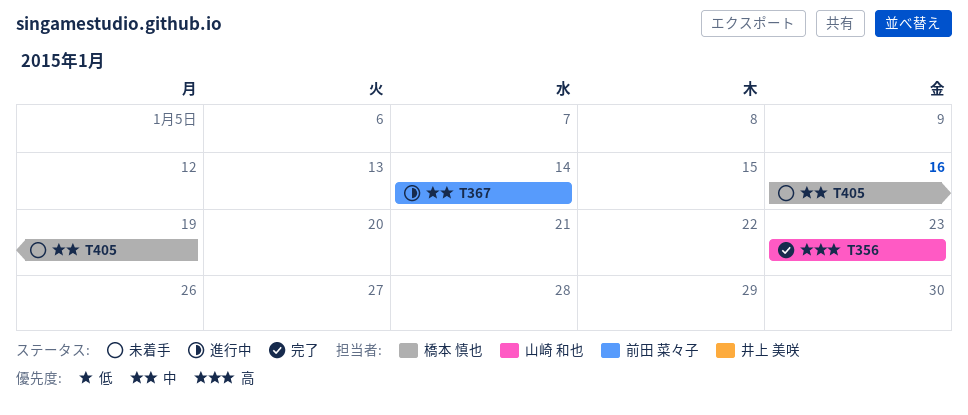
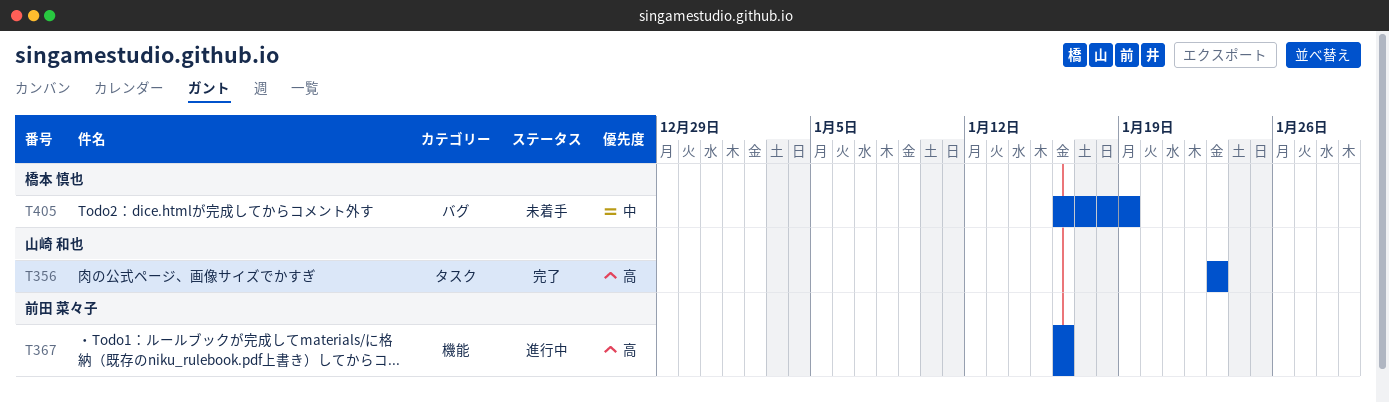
T367, priority: 中 -> 高
T367, start: Jan 14 -> Jan 16
T367, due: Jan 14 -> Jan 16

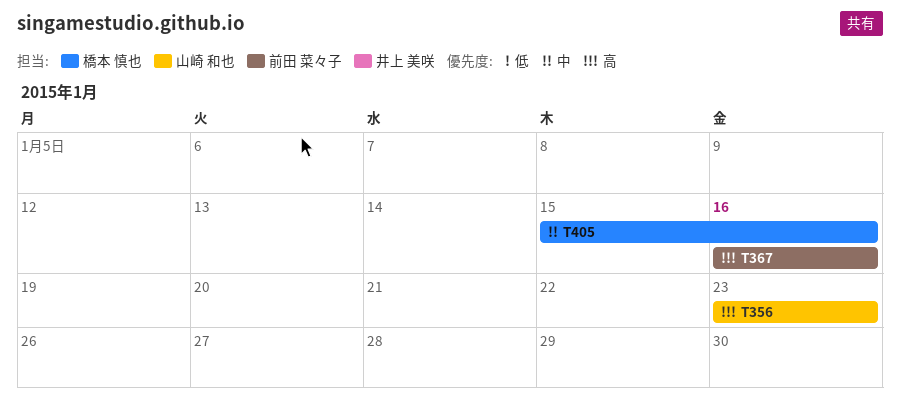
T405, start: Jan 16 -> Jan 15
T405, due: Jan 19 -> Jan 16

